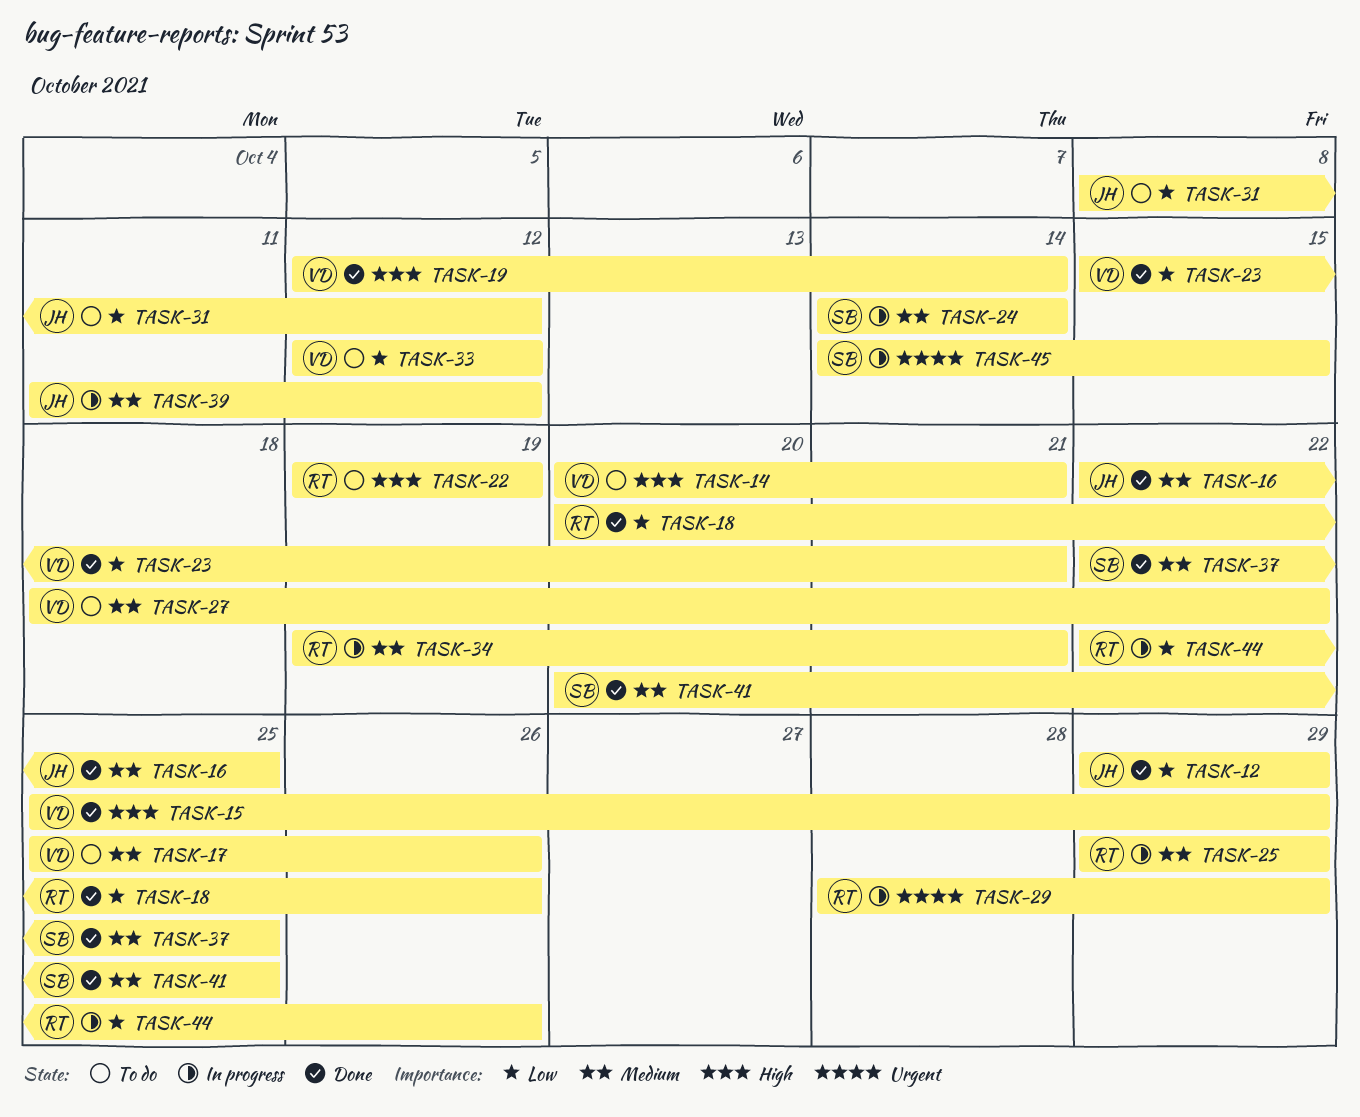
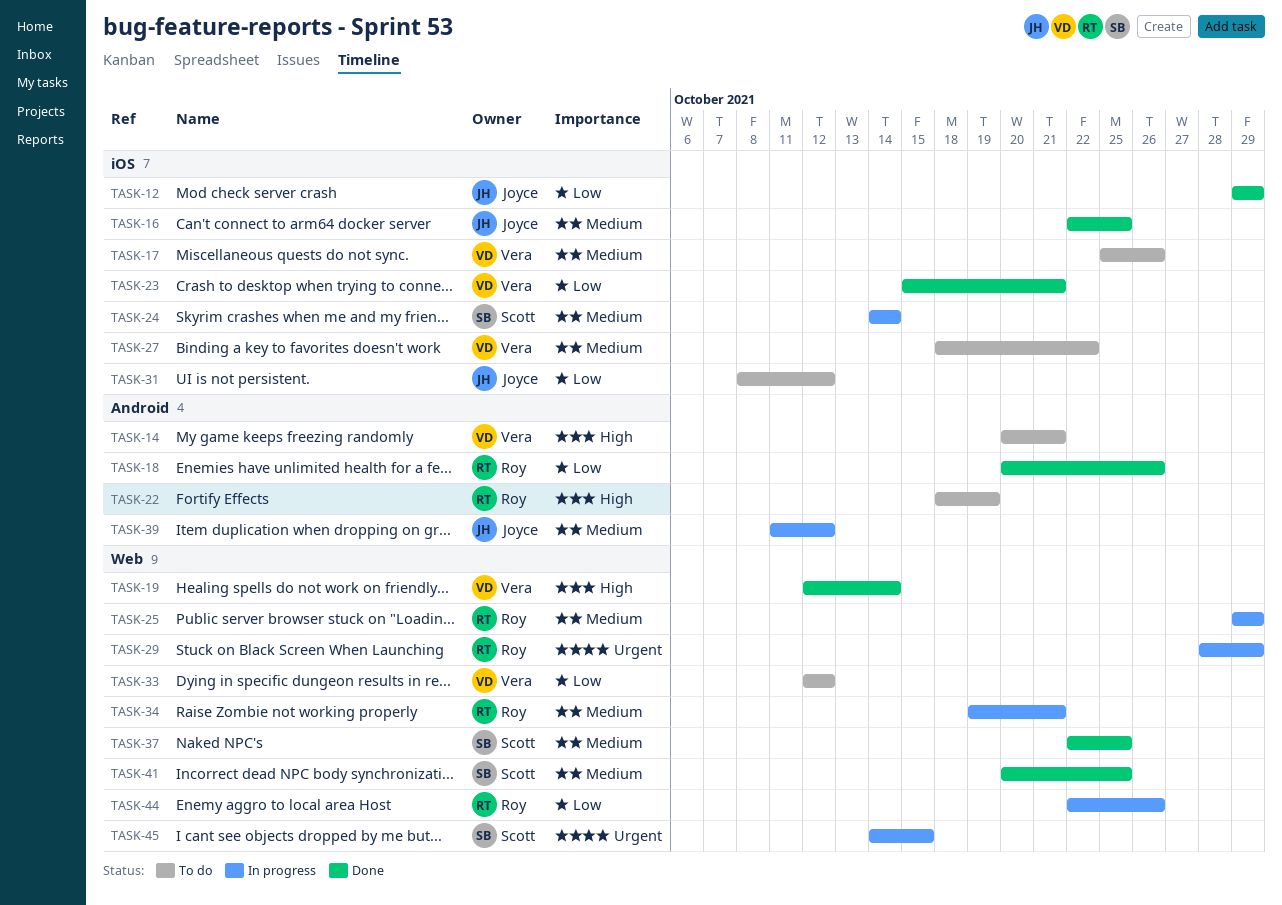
TASK-15: present -> none
TASK-22, start: Oct 19 -> Oct 18

